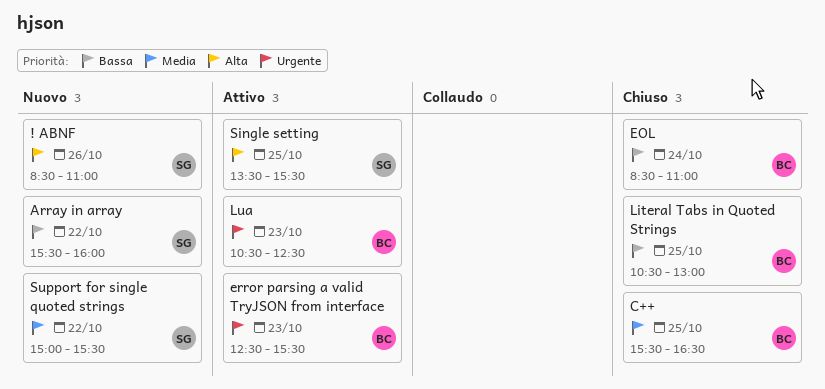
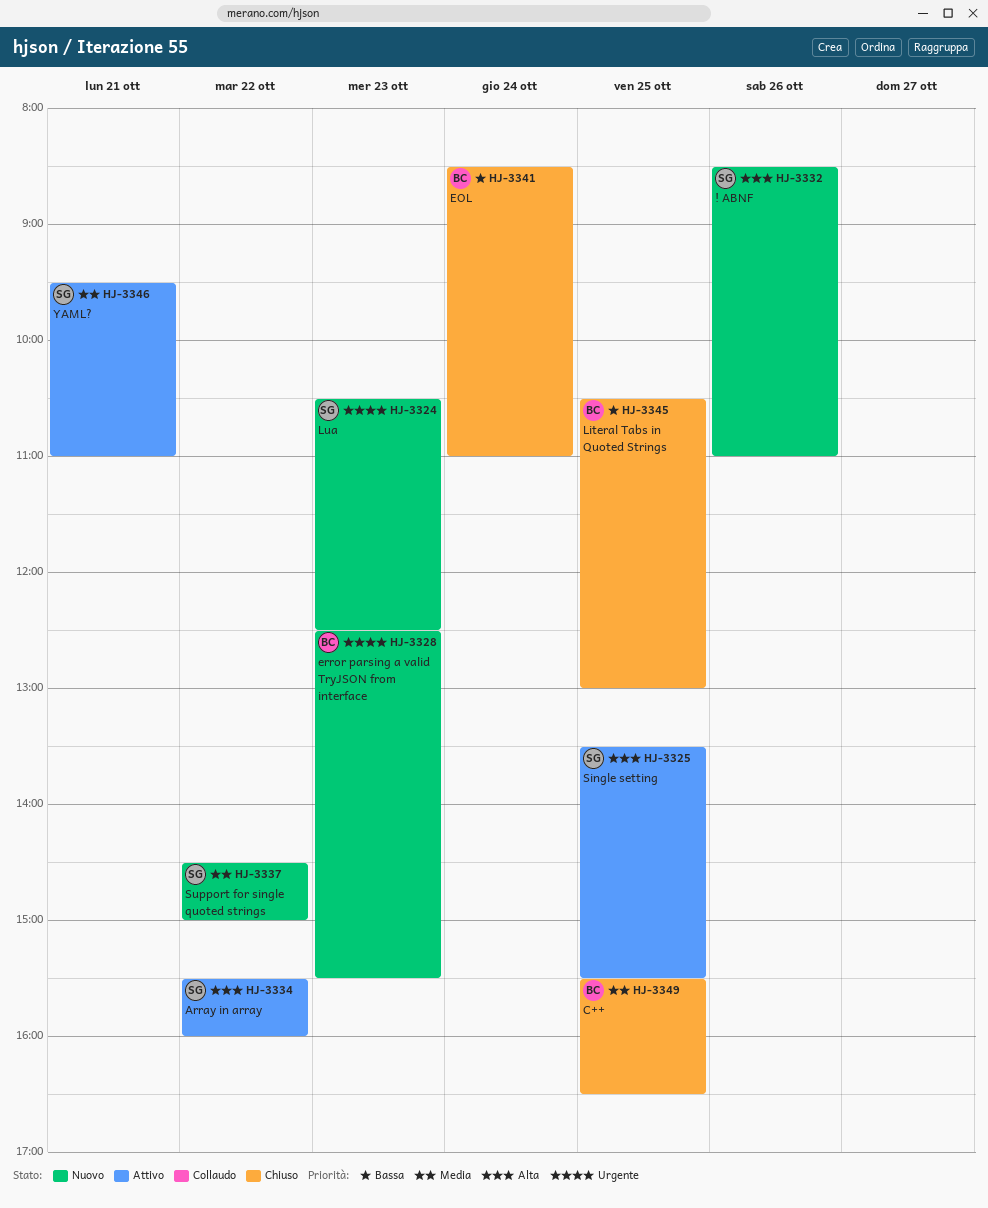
Array in array, status: Nuovo -> Attivo
Array in array, priority: Bassa -> Alta
error parsing a valid TryJSON from interface, status: Attivo -> Nuovo
Lua, status: Attivo -> Nuovo
Lua, owner: BC -> SG
Support for single quoted strings, begins: 15:00 -> 14:30
Support for single quoted strings, ends: 15:30 -> 15:00
YAML?: none -> present

